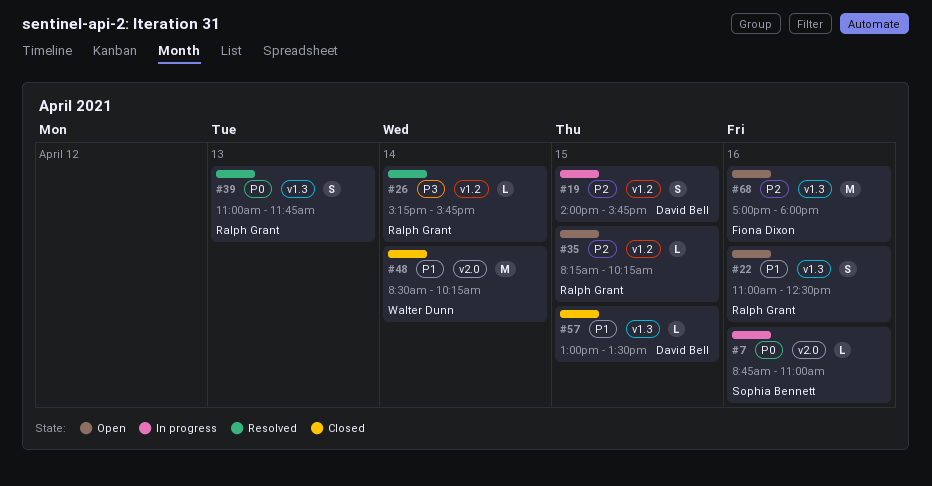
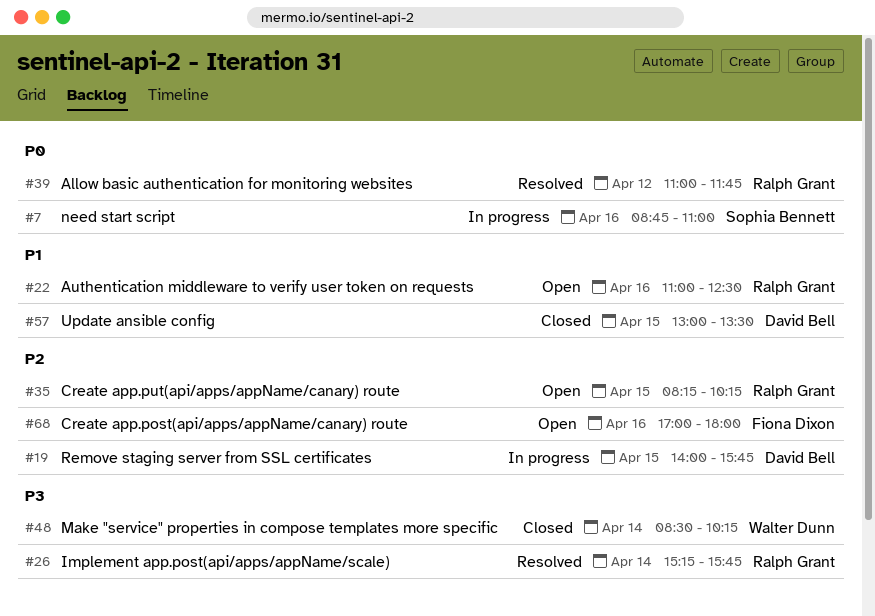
#39, day: Apr 13 -> Apr 12
#48, priority: P1 -> P3

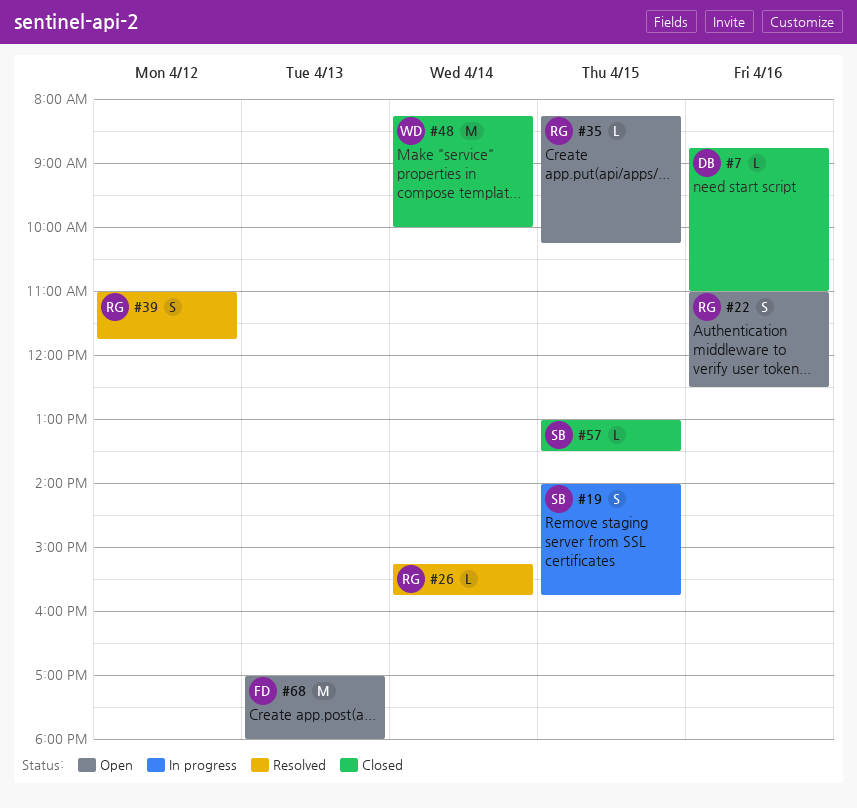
#7, status: In progress -> Closed
#7, owner: Sophia Bennett -> David Bell
#19, owner: David Bell -> Sophia Bennett
#48, begins: 08:30 -> 08:15
#48, ends: 10:15 -> 10:00
#57, owner: David Bell -> Sophia Bennett
#68, day: Apr 16 -> Apr 13

